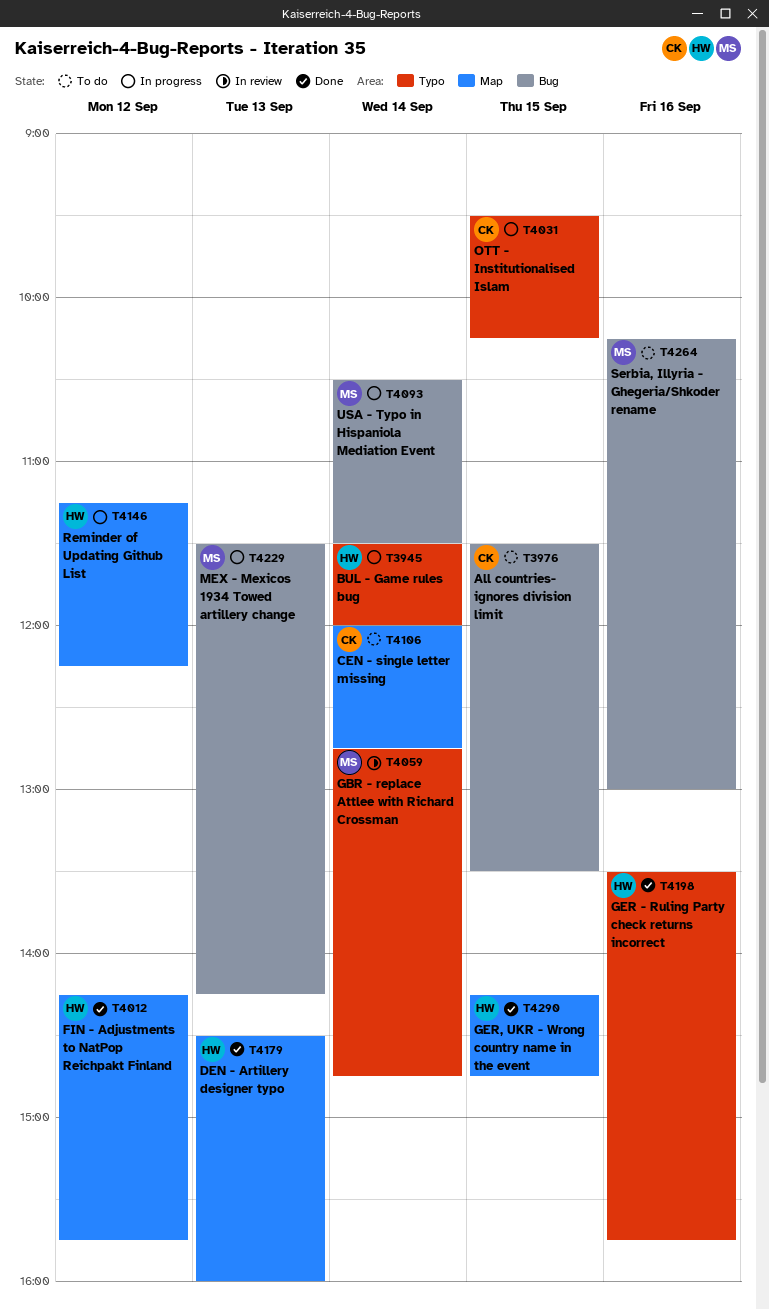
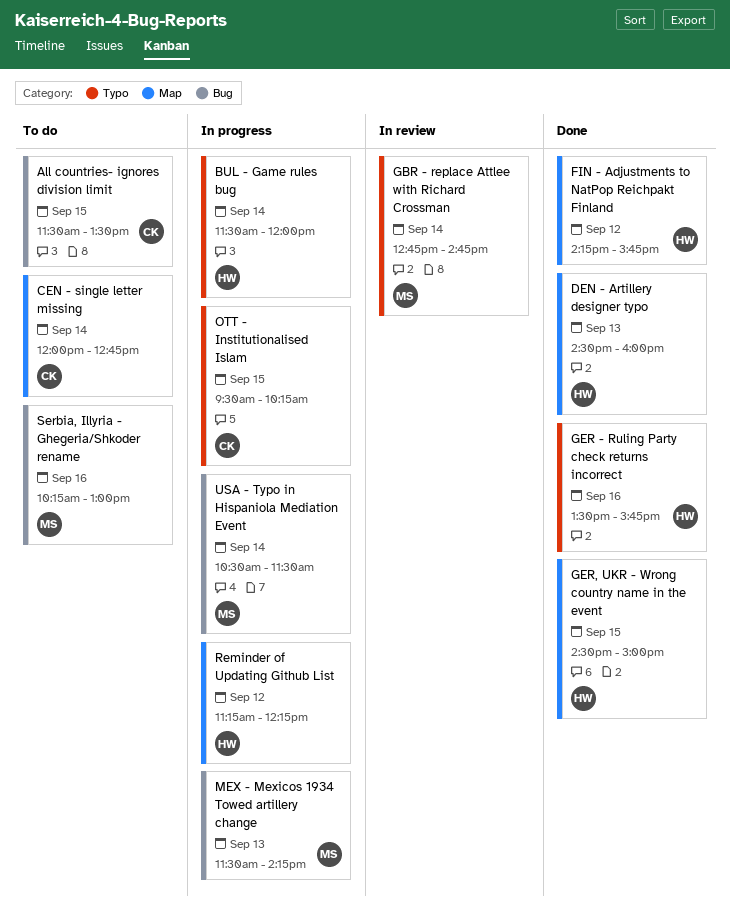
GER, UKR - Wrong country name in the event, begins: 14:15 -> 14:30
GER, UKR - Wrong country name in the event, ends: 14:45 -> 15:00

